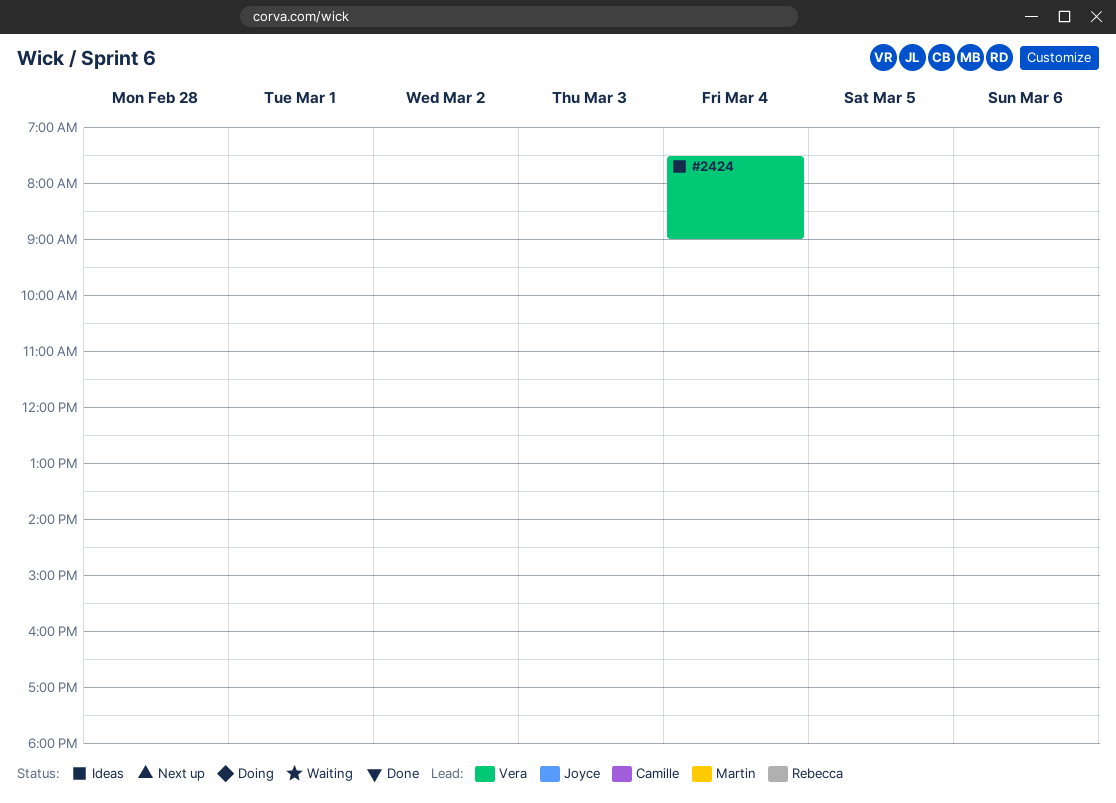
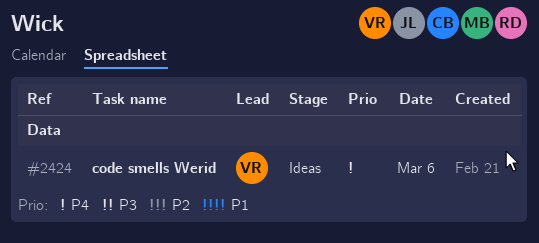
#2424, day: Mar 4 -> Mar 6

